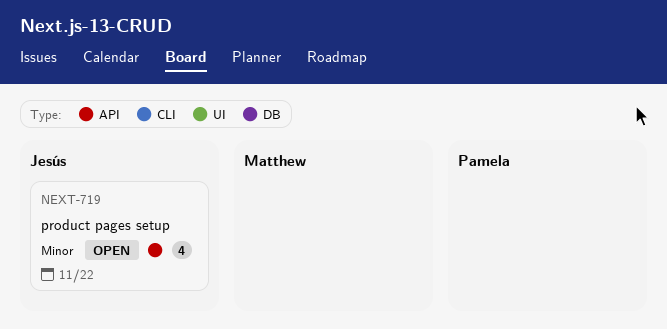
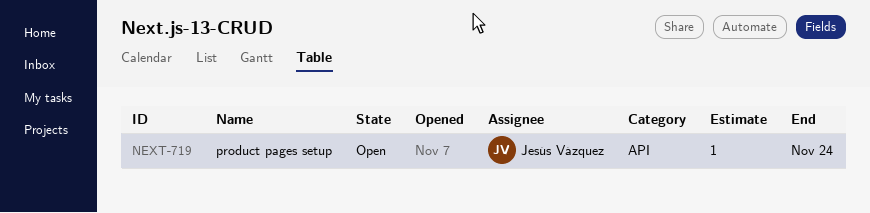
NEXT-719, estimate: 4 -> 1
NEXT-719, due: Nov 22 -> Nov 24

